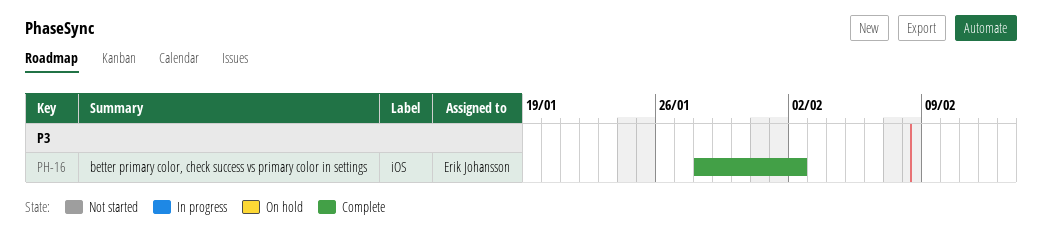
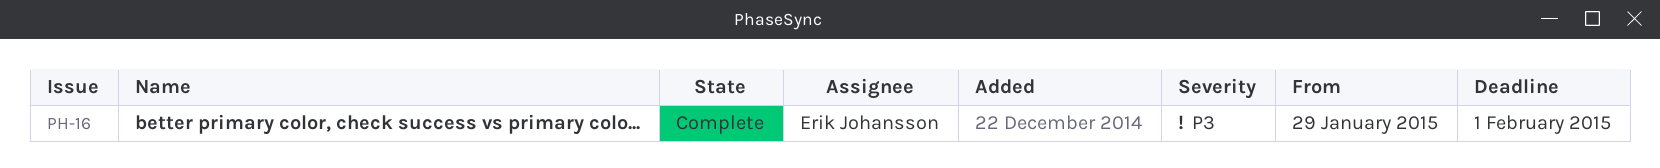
PH-16, start: Jan 28 -> Jan 29
PH-16, due: Feb 2 -> Feb 1

